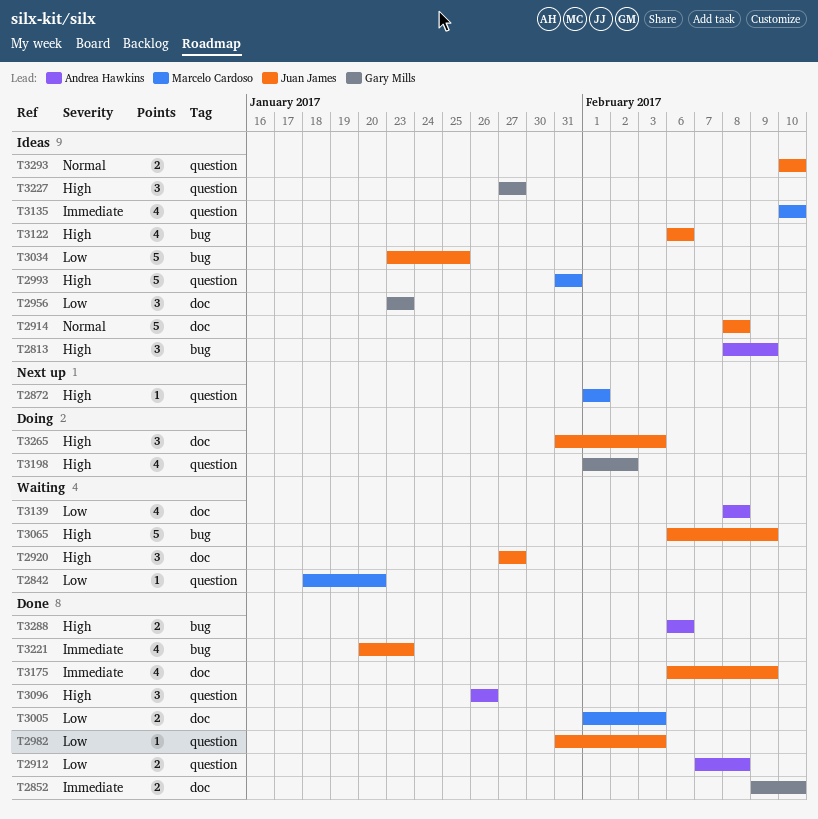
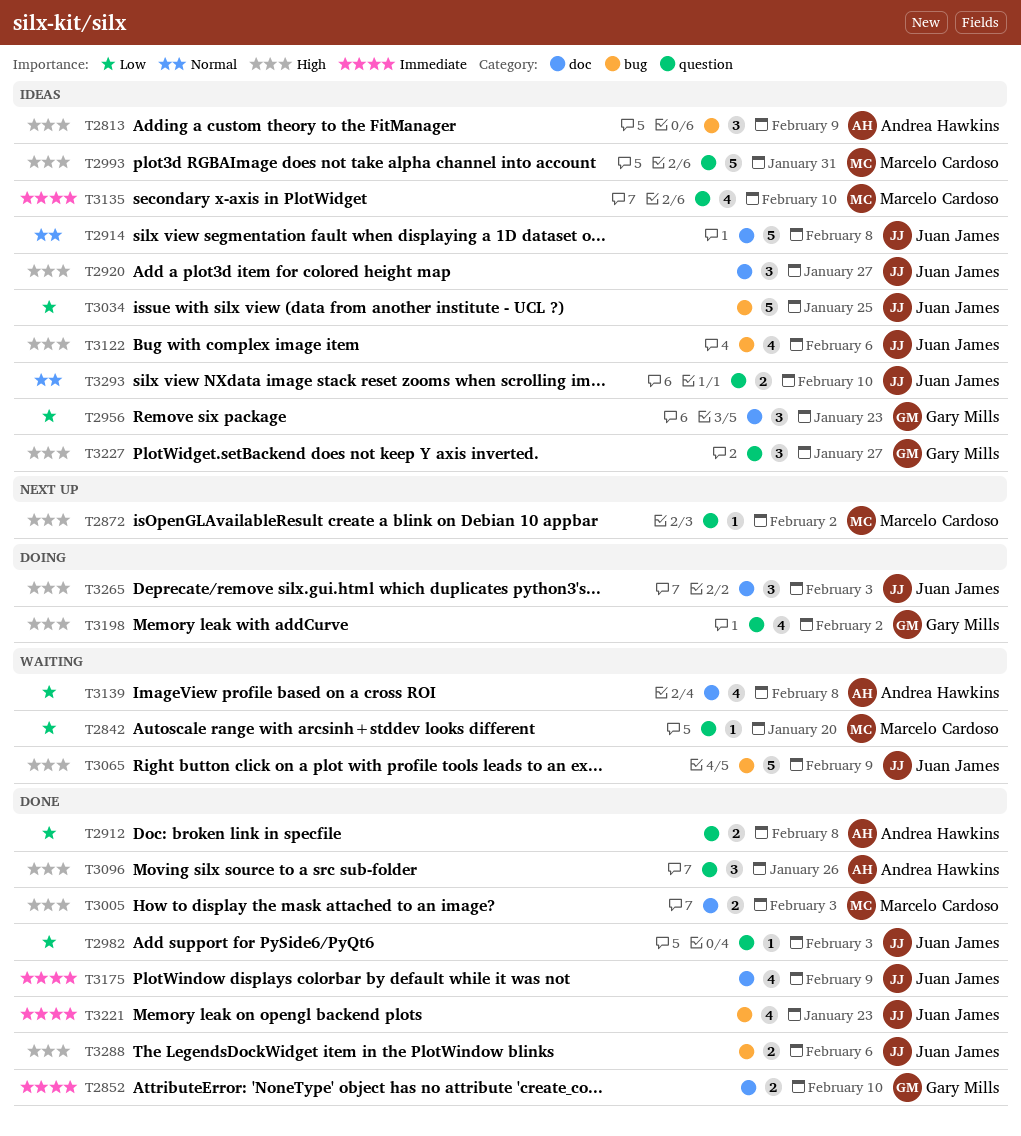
T2872, due: Feb 1 -> Feb 2
T2920, status: Waiting -> Ideas
T3005, priority: Low -> High
T3288, owner: Andrea Hawkins -> Juan James

